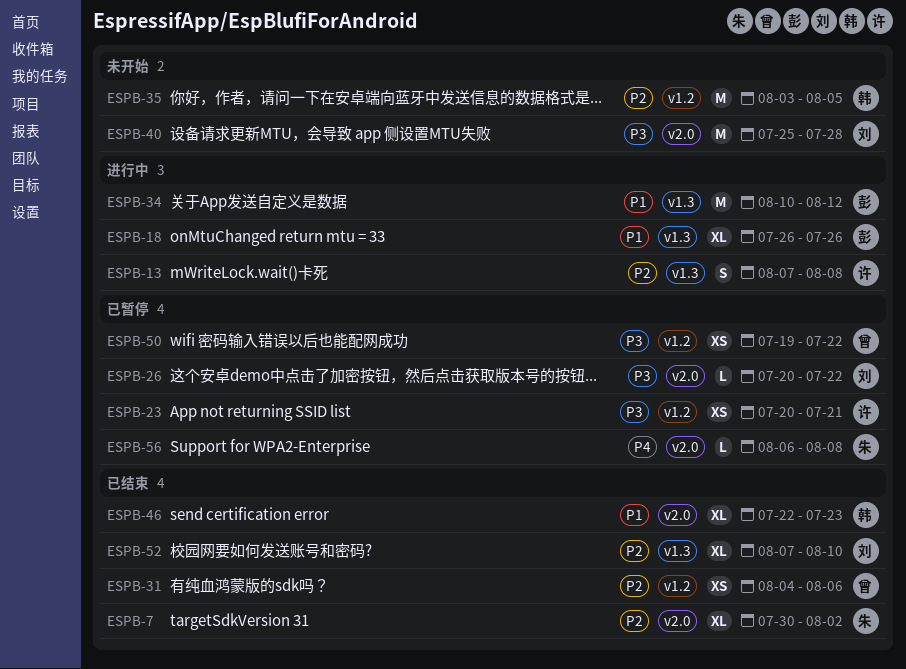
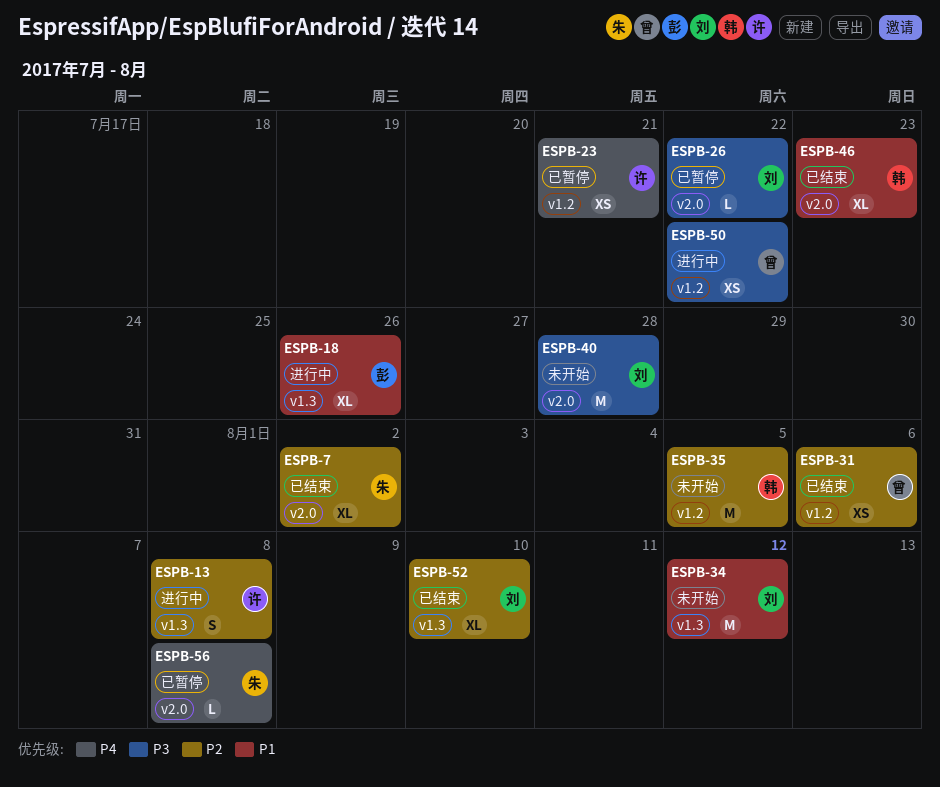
ESPB-23, priority: P3 -> P4
ESPB-34, status: 进行中 -> 未开始
ESPB-34, owner: 彭 -> 刘
ESPB-50, status: 已暂停 -> 进行中

